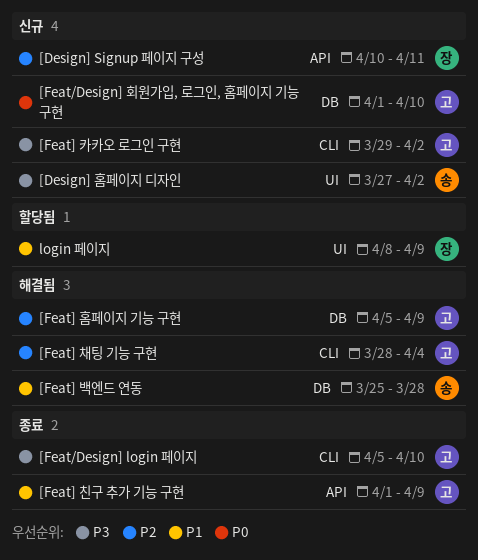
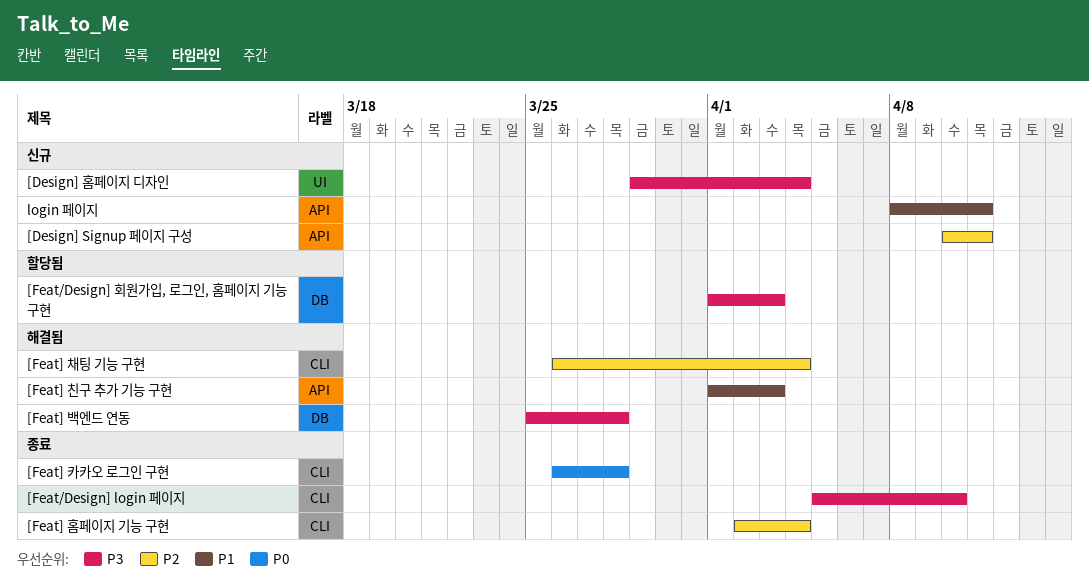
[Design] 홈페이지 디자인, start: Mar 27 -> Mar 29
[Design] 홈페이지 디자인, due: Apr 2 -> Apr 4
[Feat/Design] 회원가입, 로그인, 홈페이지 기능 구현, status: 신규 -> 할당됨
[Feat/Design] 회원가입, 로그인, 홈페이지 기능 구현, priority: P0 -> P3
[Feat/Design] 회원가입, 로그인, 홈페이지 기능 구현, due: Apr 10 -> Apr 3
[Feat] 백엔드 연동, priority: P1 -> P3
[Feat] 채팅 기능 구현, start: Mar 28 -> Mar 26
[Feat] 친구 추가 기능 구현, status: 종료 -> 해결됨
[Feat] 친구 추가 기능 구현, due: Apr 9 -> Apr 3
[Feat] 카카오 로그인 구현, status: 신규 -> 종료
[Feat] 카카오 로그인 구현, priority: P3 -> P0
[Feat] 카카오 로그인 구현, start: Mar 29 -> Mar 26
[Feat] 카카오 로그인 구현, due: Apr 2 -> Mar 28
[Feat] 홈페이지 기능 구현, status: 해결됨 -> 종료
[Feat] 홈페이지 기능 구현, label: DB -> CLI
[Feat] 홈페이지 기능 구현, start: Apr 5 -> Apr 2
[Feat] 홈페이지 기능 구현, due: Apr 9 -> Apr 4
login 페이지, status: 할당됨 -> 신규
login 페이지, label: UI -> API
login 페이지, due: Apr 9 -> Apr 11

